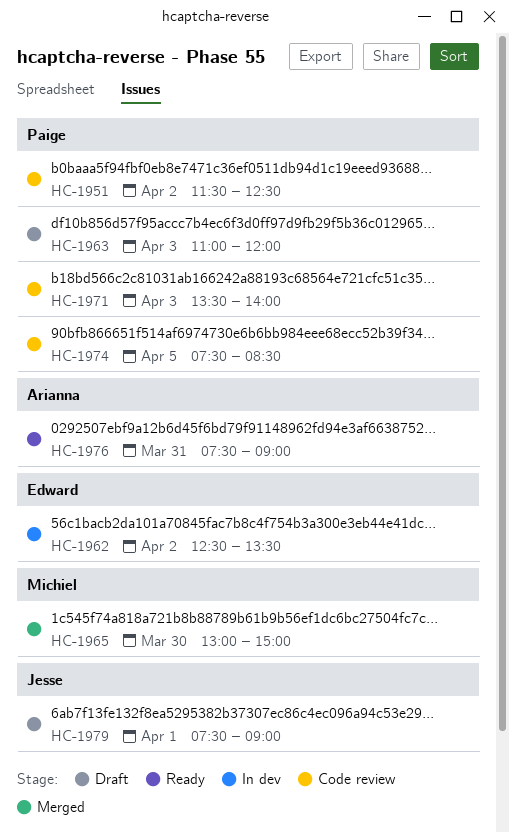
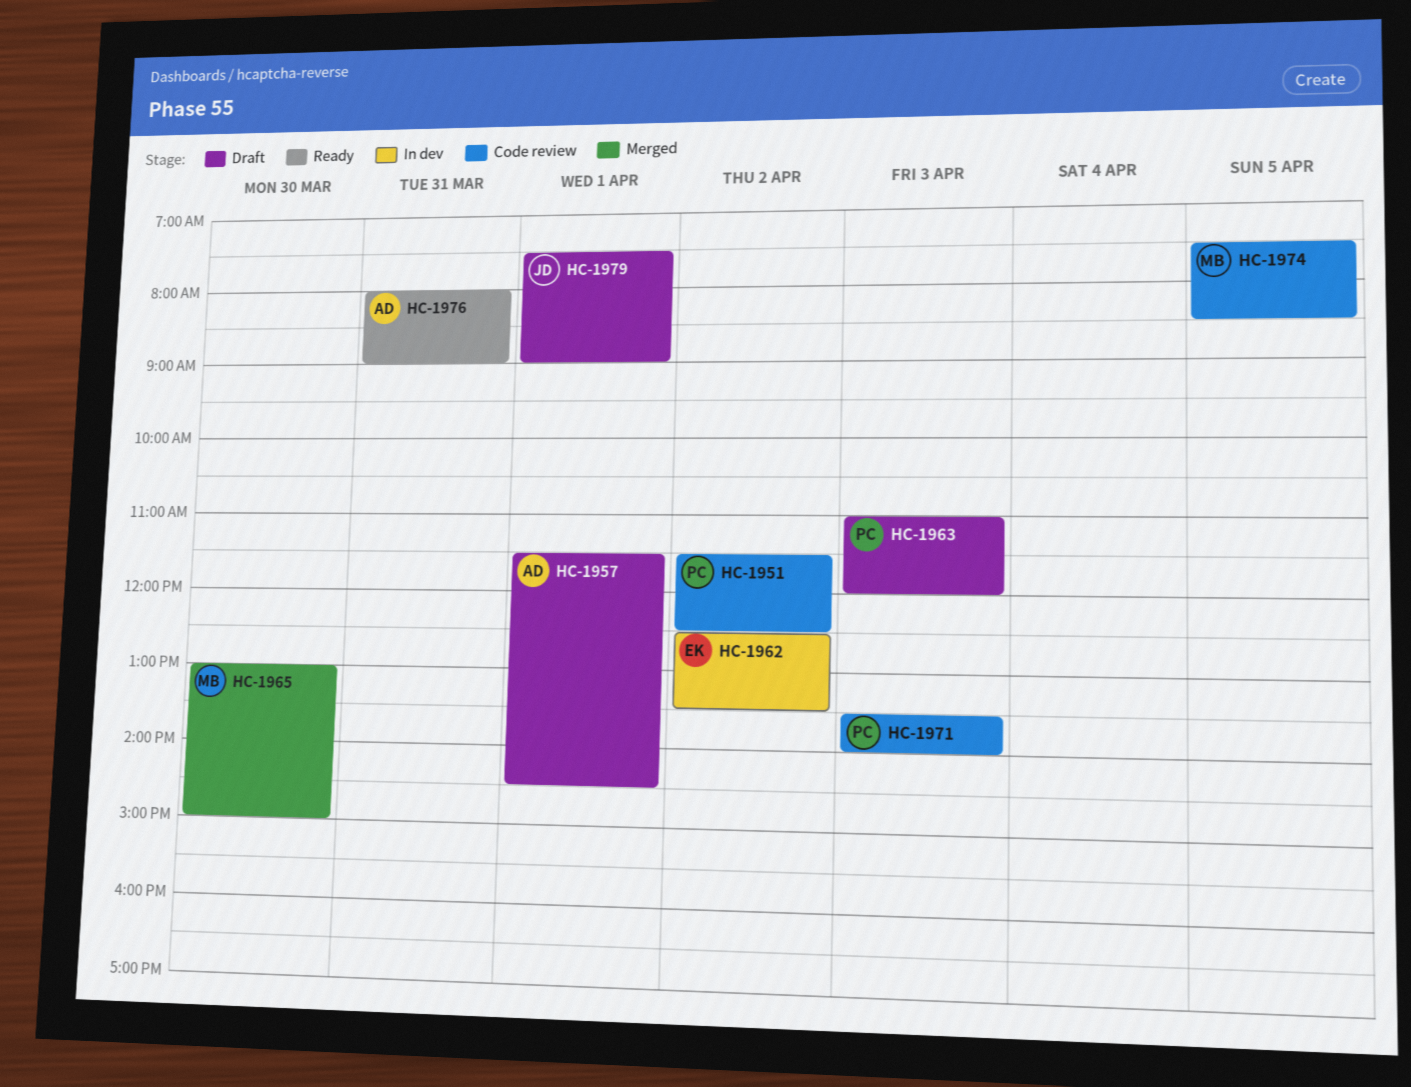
HC-1957: none -> present
HC-1974, owner: Paige -> Michiel
HC-1976, begins: 07:30 -> 08:00

